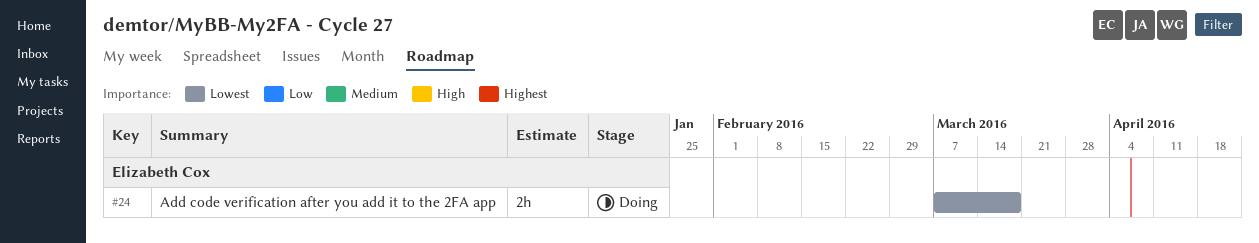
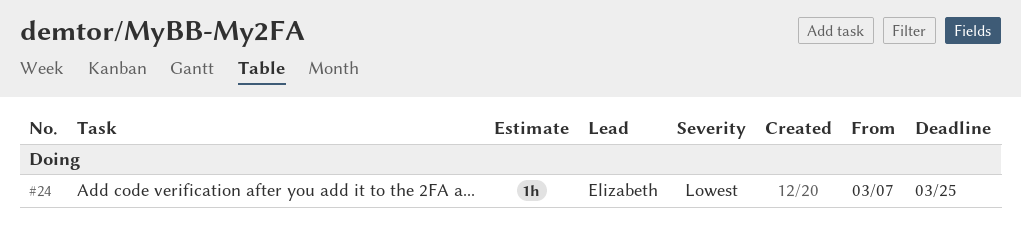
#24, estimate: 2h -> 1h
#24, due: Mar 18 -> Mar 25

